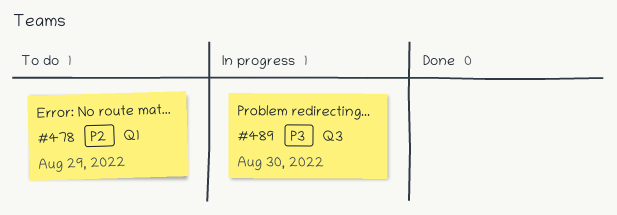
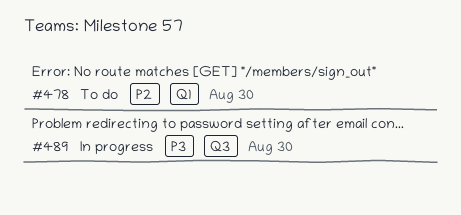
#478, due: Aug 29 -> Aug 30

